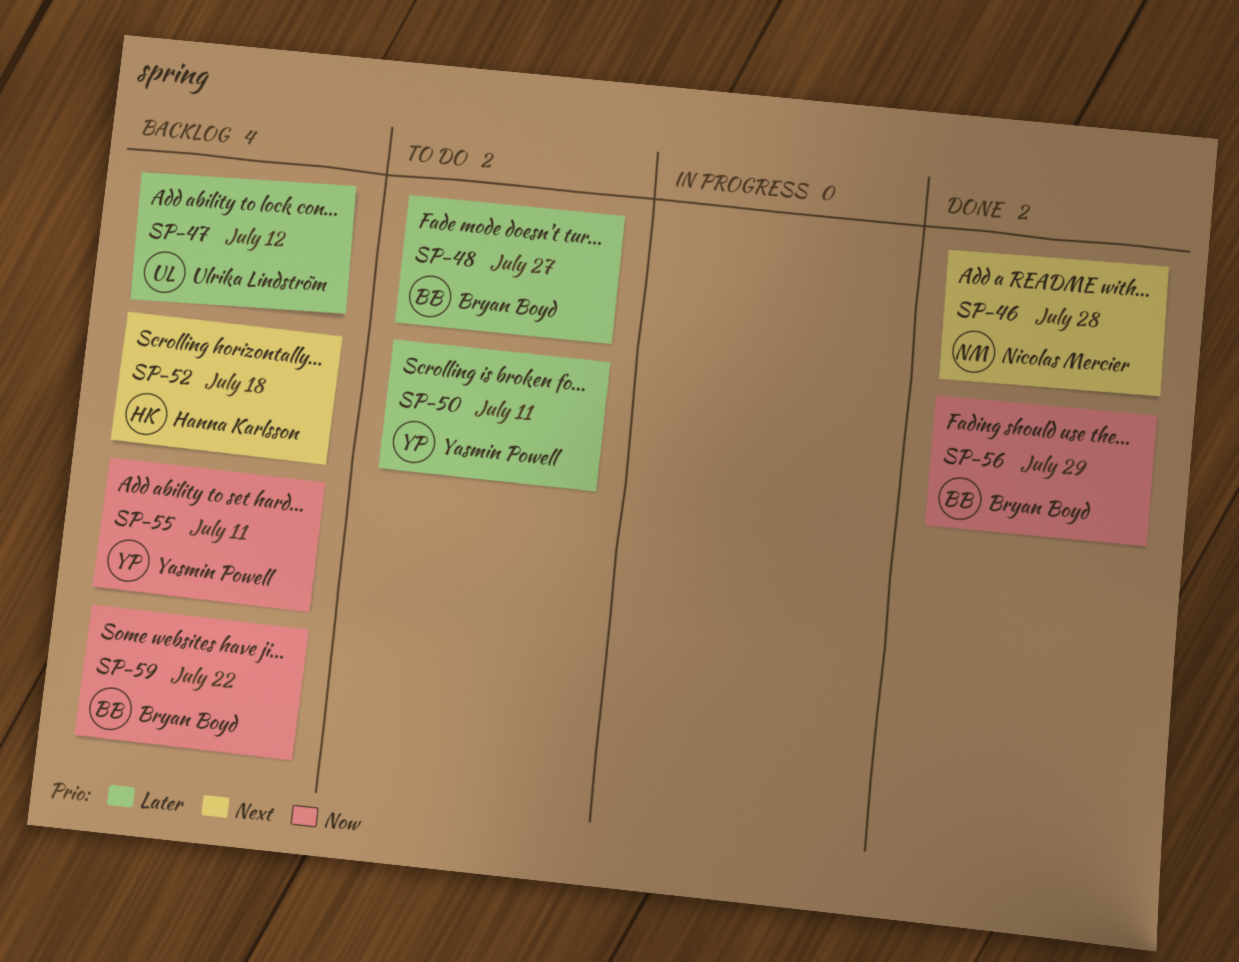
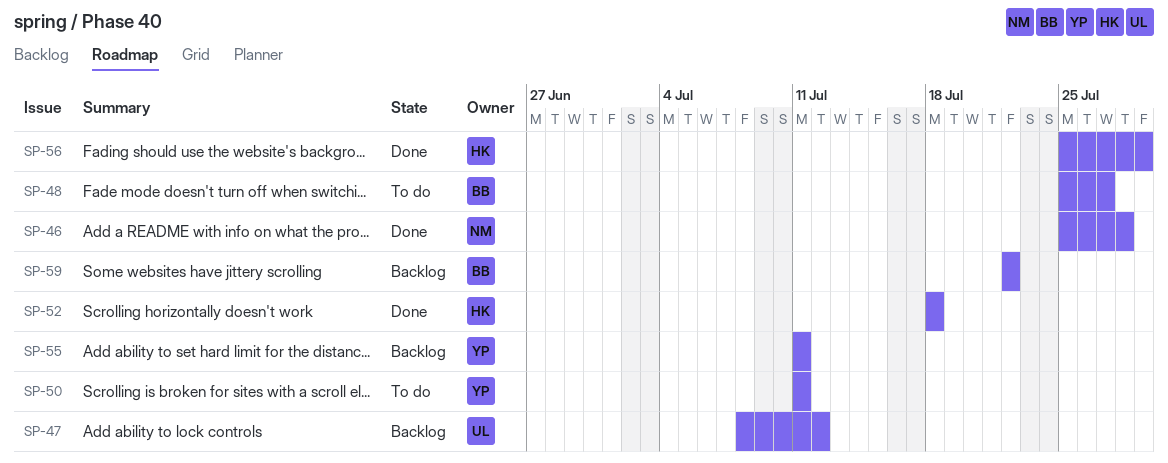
SP-52, status: Backlog -> Done
SP-56, owner: Bryan Boyd -> Hanna Karlsson

